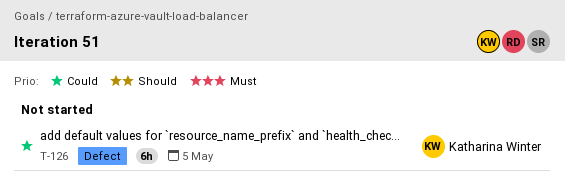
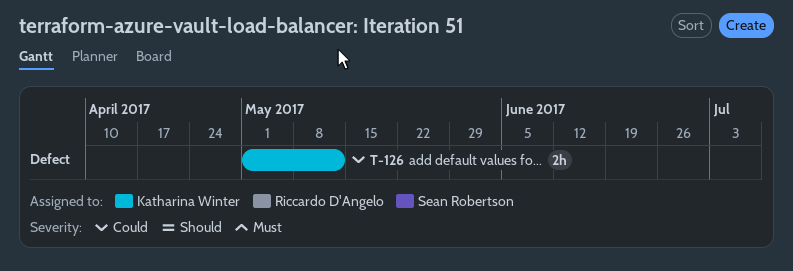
T-126, estimate: 6h -> 2h
T-126, due: May 5 -> May 12

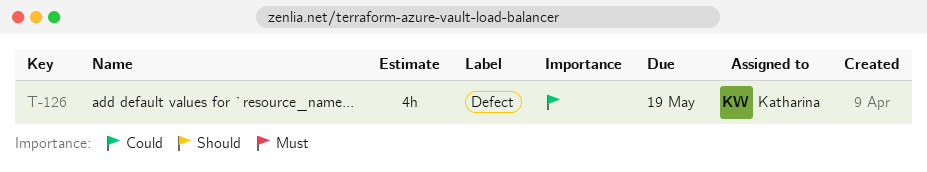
T-126, estimate: 2h -> 4h
T-126, due: May 12 -> May 19

